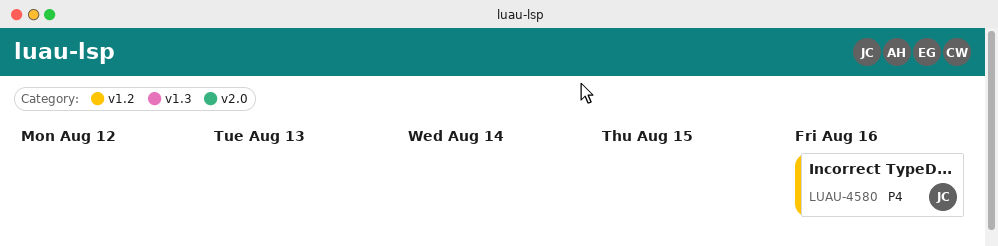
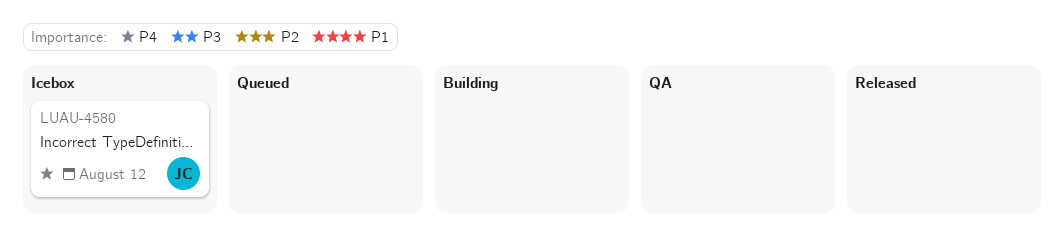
LUAU-4580, due: Aug 16 -> Aug 12

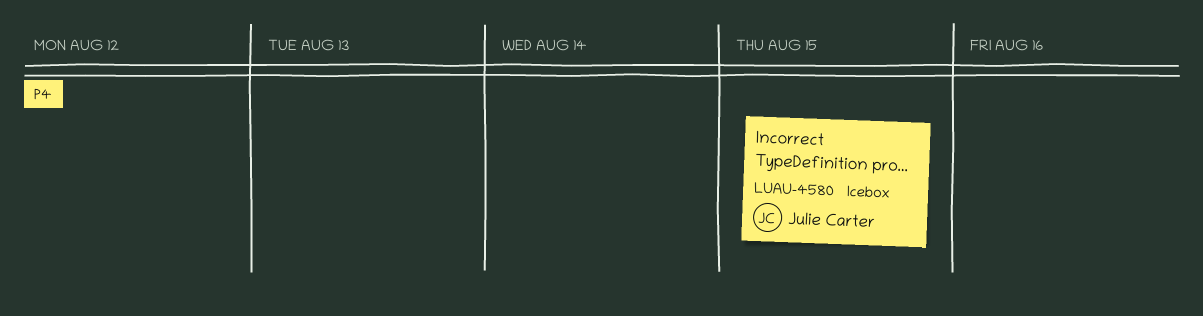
LUAU-4580, due: Aug 12 -> Aug 15

